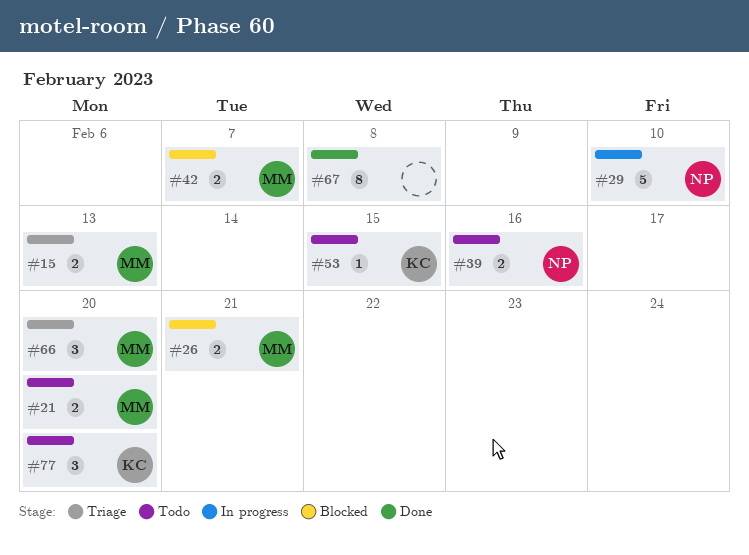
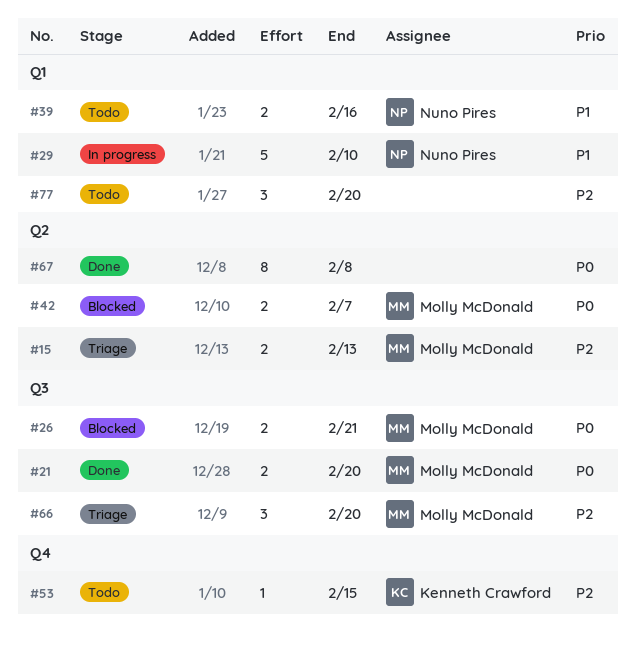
#21, status: Todo -> Done
#77, owner: Kenneth Crawford -> none

